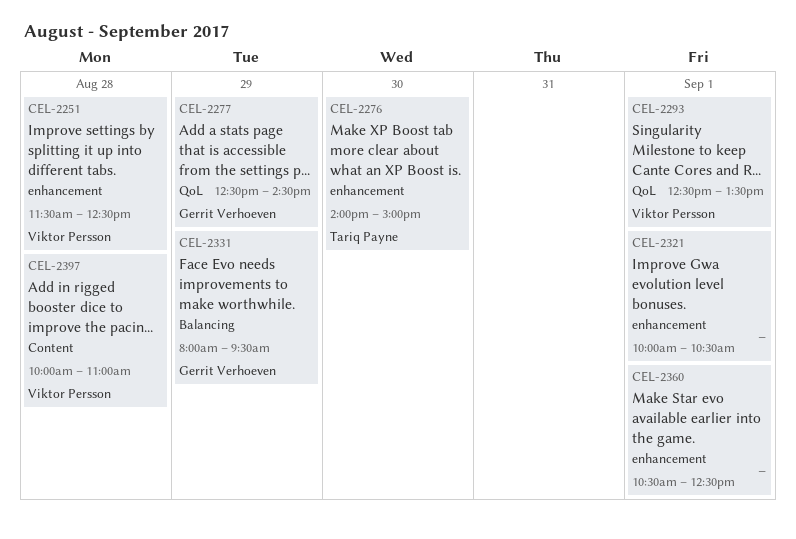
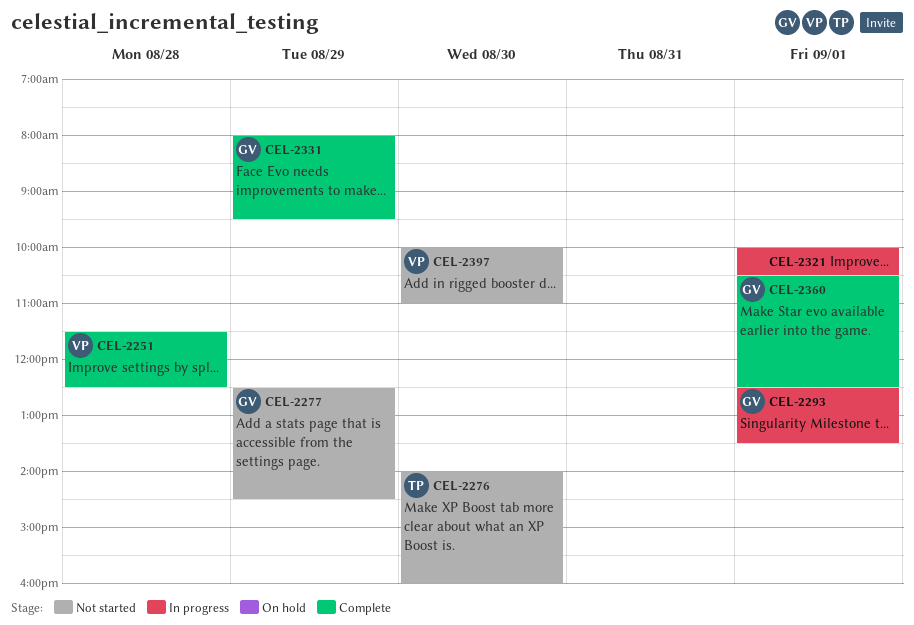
CEL-2276, ends: 15:00 -> 16:00
CEL-2293, owner: Viktor Persson -> Gerrit Verhoeven
CEL-2360, owner: none -> Gerrit Verhoeven
CEL-2397, day: Aug 28 -> Aug 30

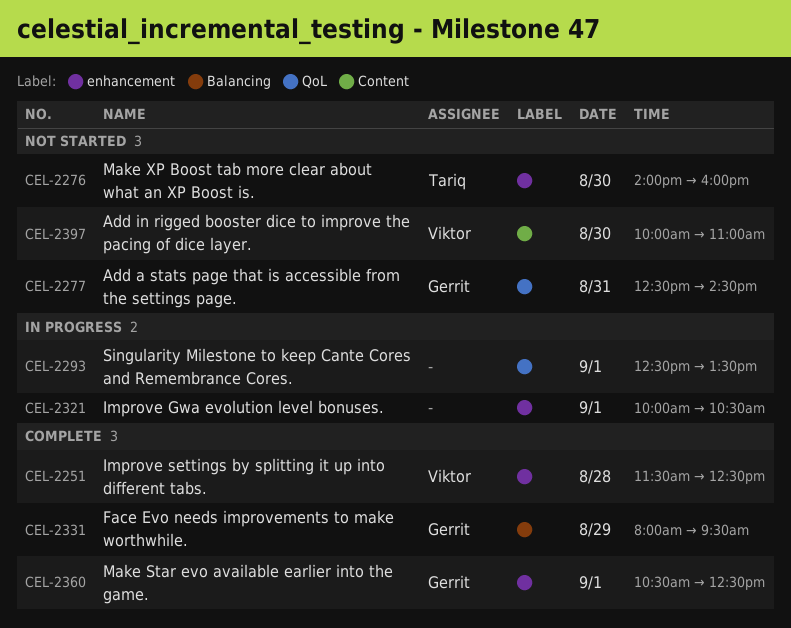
CEL-2277, day: Aug 29 -> Aug 31
CEL-2293, owner: Gerrit -> none

